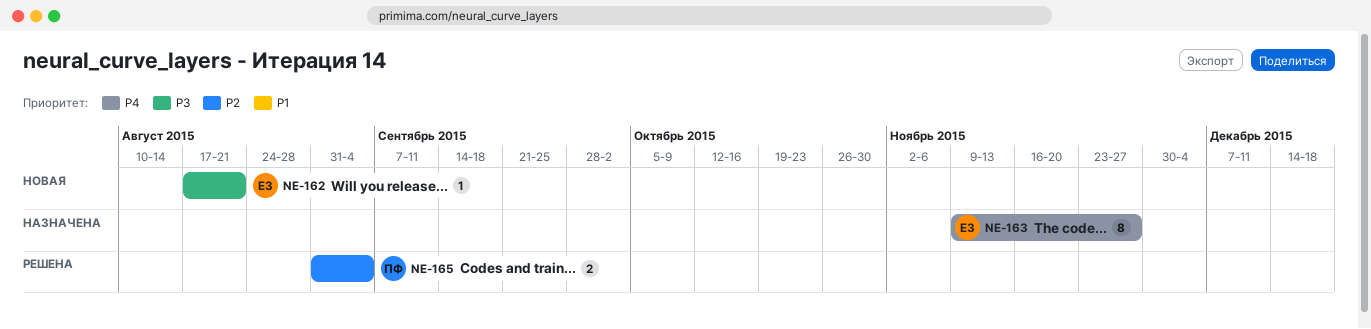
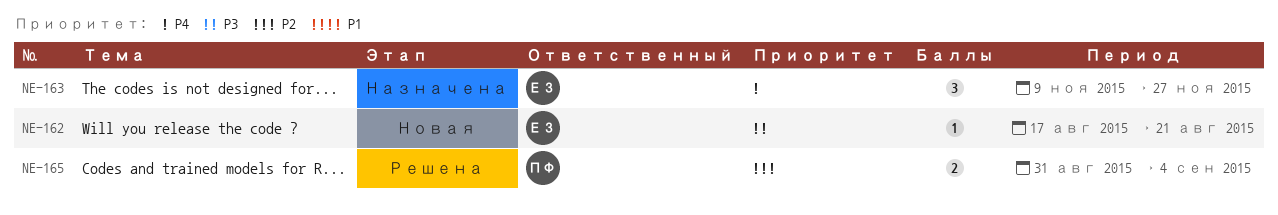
NE-163, estimate: 8 -> 3

